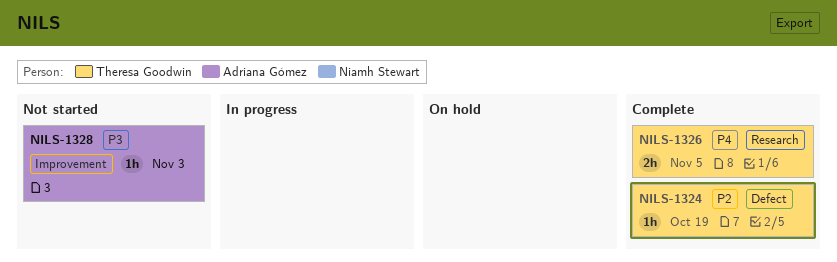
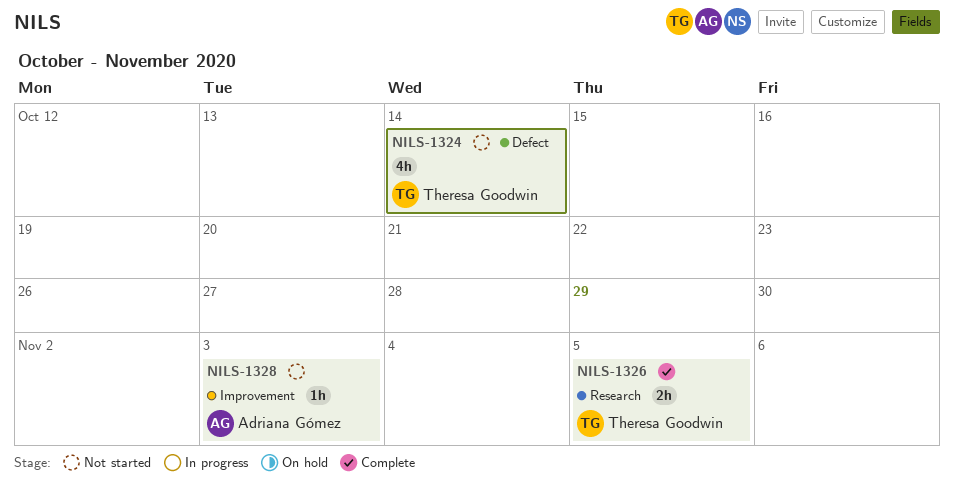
NILS-1324, status: Complete -> Not started
NILS-1324, estimate: 1h -> 4h
NILS-1324, due: Oct 19 -> Oct 14

